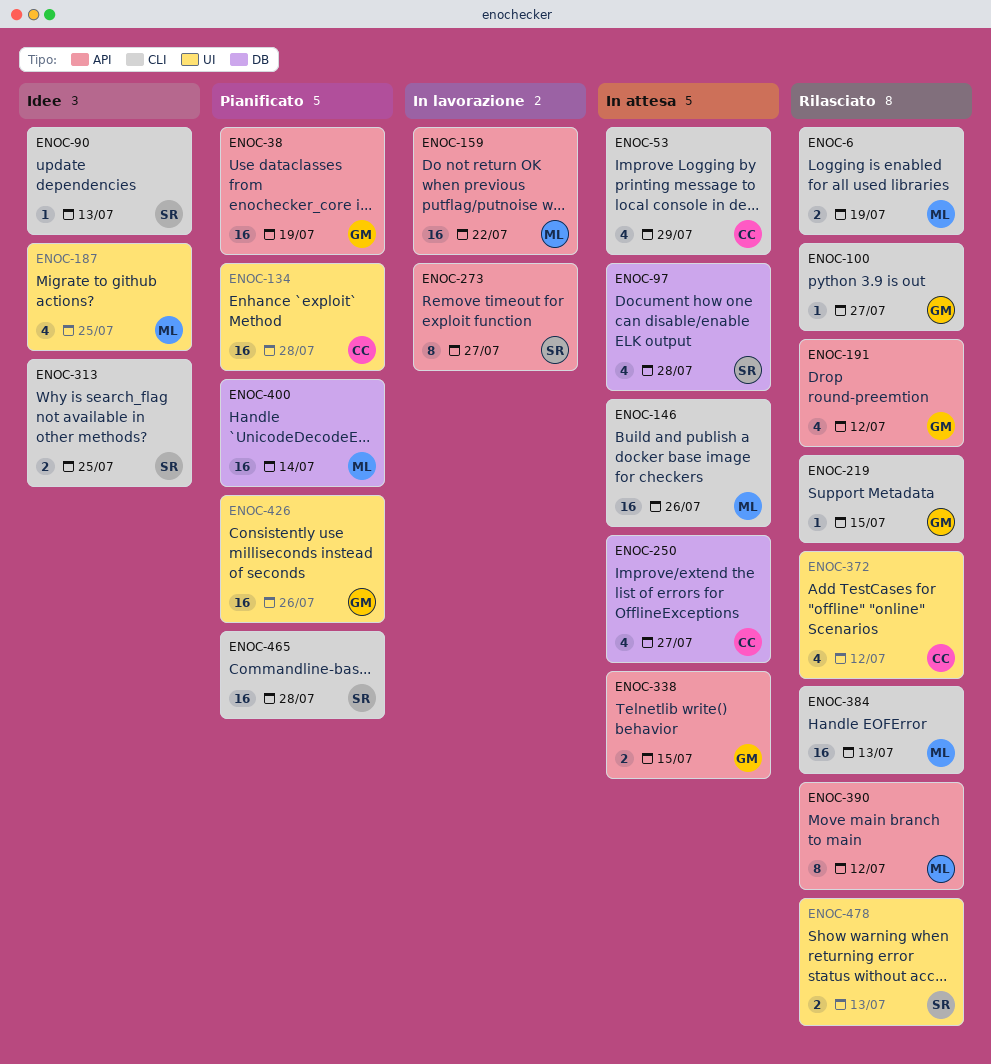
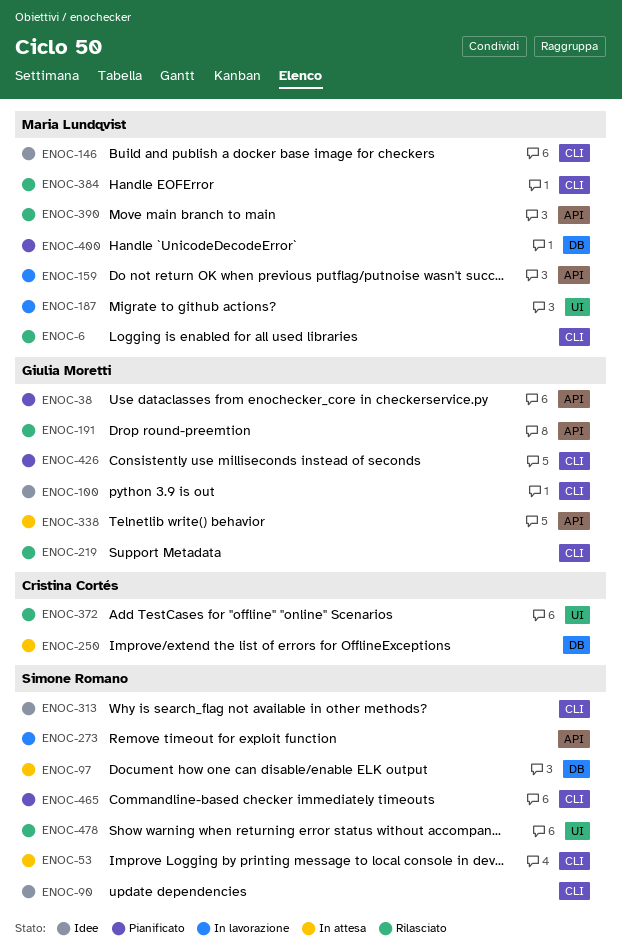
ENOC-53, owner: Cristina Cortés -> Simone Romano
ENOC-100, status: Rilasciato -> Idee
ENOC-134: present -> none
ENOC-146, status: In attesa -> Idee
ENOC-187, status: Idee -> In lavorazione
ENOC-426, label: UI -> CLI

